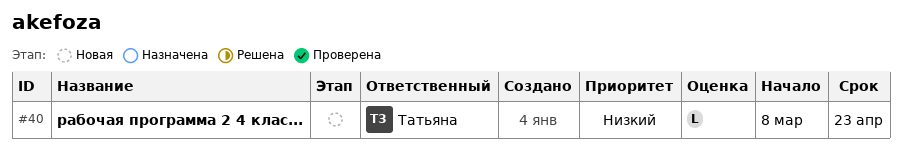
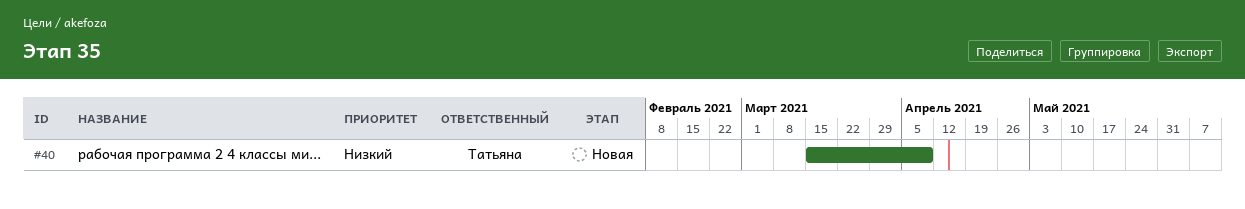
#40, start: Mar 8 -> Mar 15
#40, due: Apr 23 -> Apr 9

